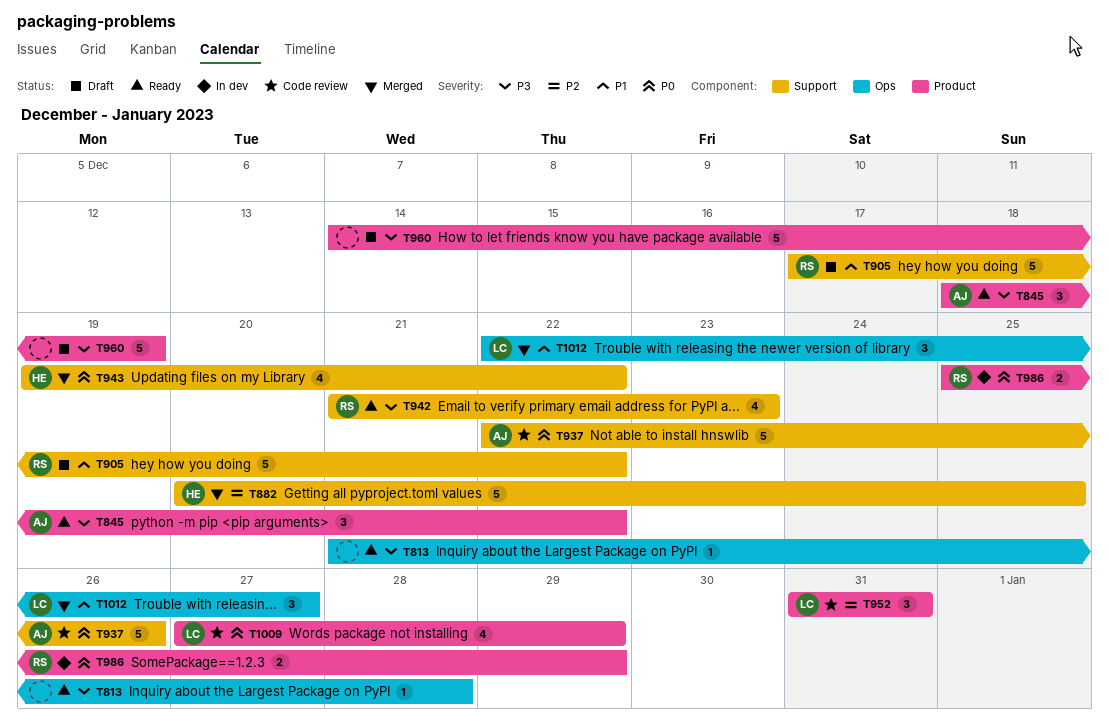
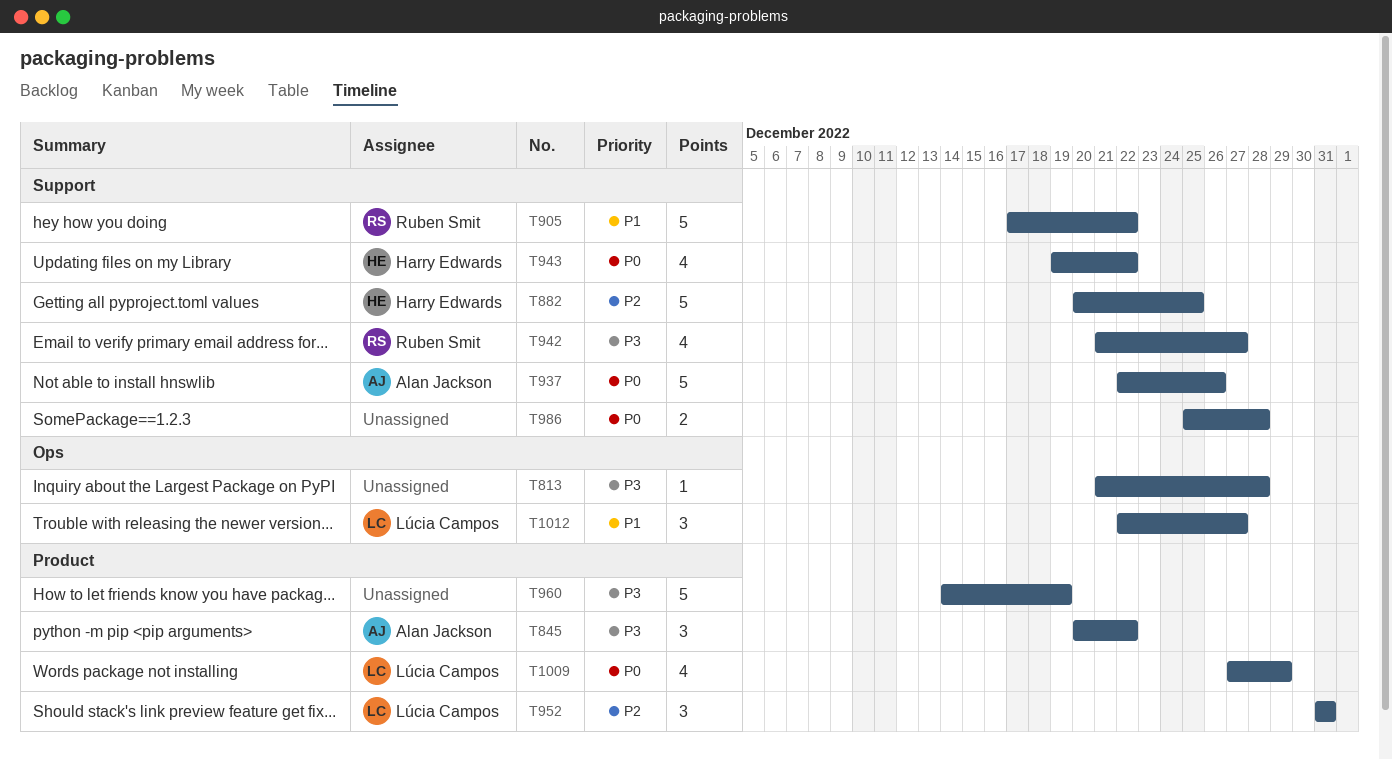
T845, start: Dec 18 -> Dec 20
T942, due: Dec 23 -> Dec 27
T986, owner: Ruben Smit -> none
T986, label: Product -> Support
T986, due: Dec 29 -> Dec 28

